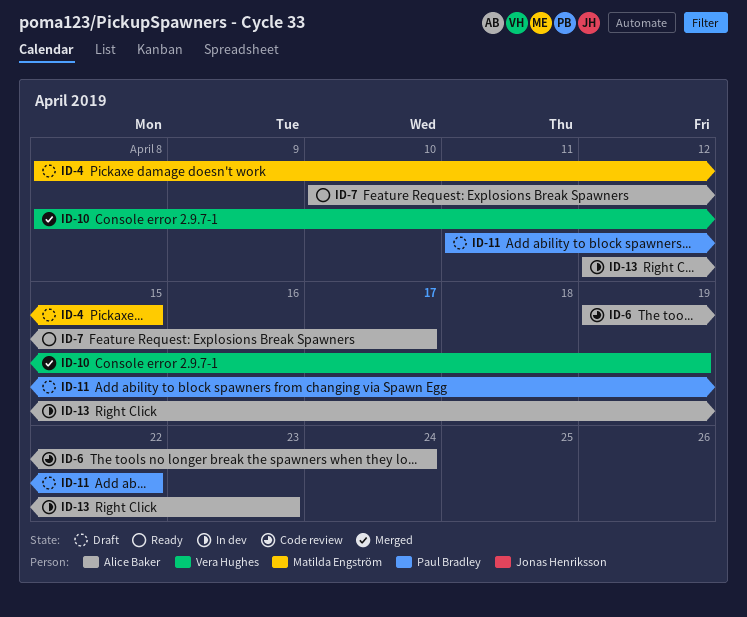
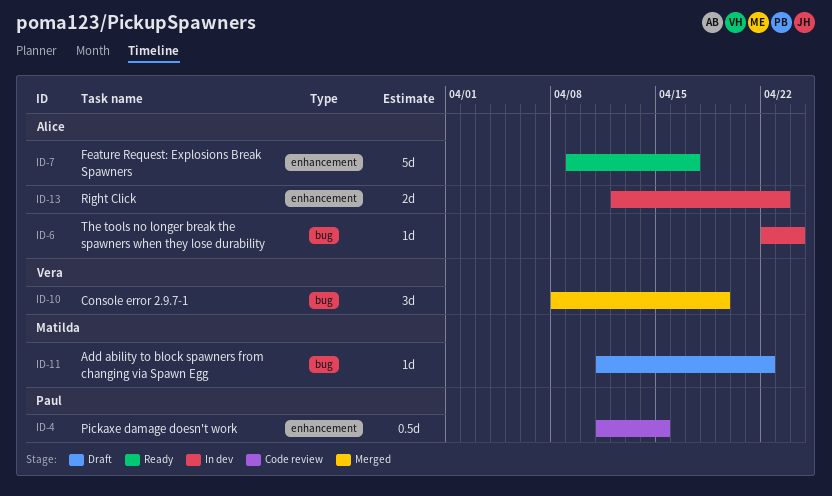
ID-4, status: Draft -> Code review
ID-4, owner: Matilda Engström -> Paul Bradley
ID-4, start: Apr 8 -> Apr 11
ID-6, status: Code review -> In dev
ID-6, start: Apr 19 -> Apr 22
ID-7, start: Apr 10 -> Apr 9
ID-11, owner: Paul Bradley -> Matilda Engström

